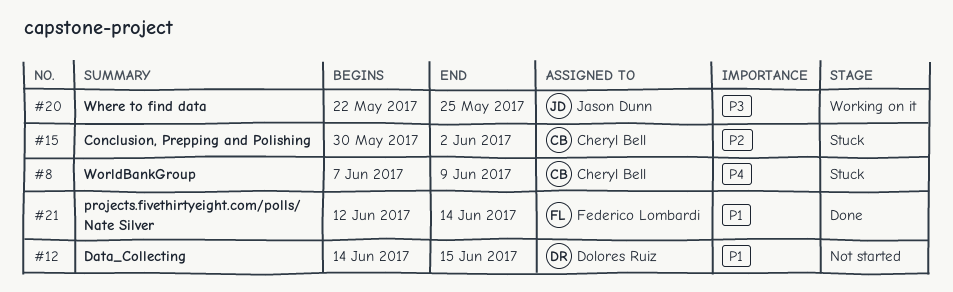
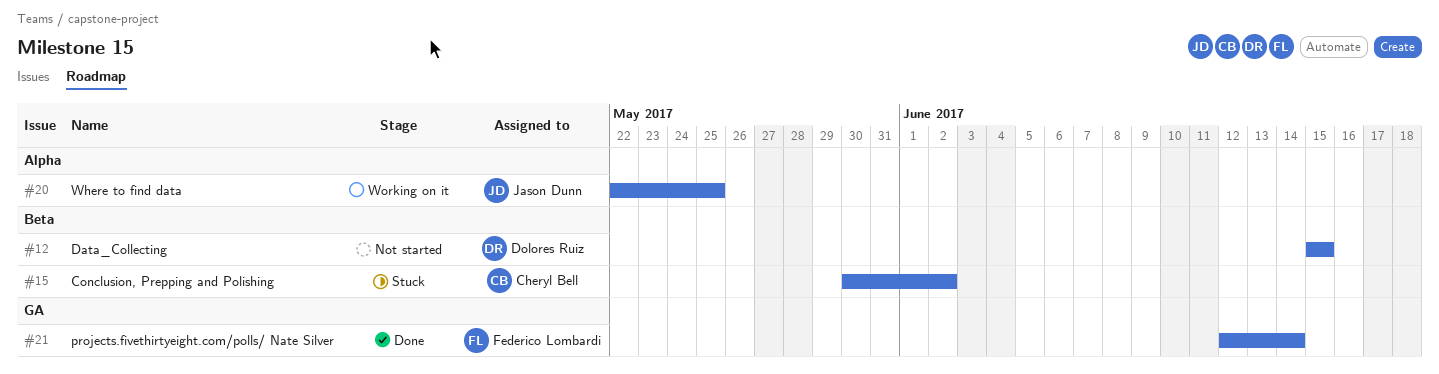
#8: present -> none
#12, start: Jun 14 -> Jun 15

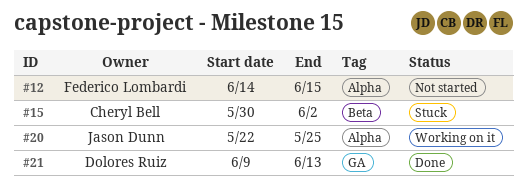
#12, owner: Dolores Ruiz -> Federico Lombardi
#12, label: Beta -> Alpha
#12, start: Jun 15 -> Jun 14
#21, owner: Federico Lombardi -> Dolores Ruiz
#21, start: Jun 12 -> Jun 9
#21, due: Jun 14 -> Jun 13

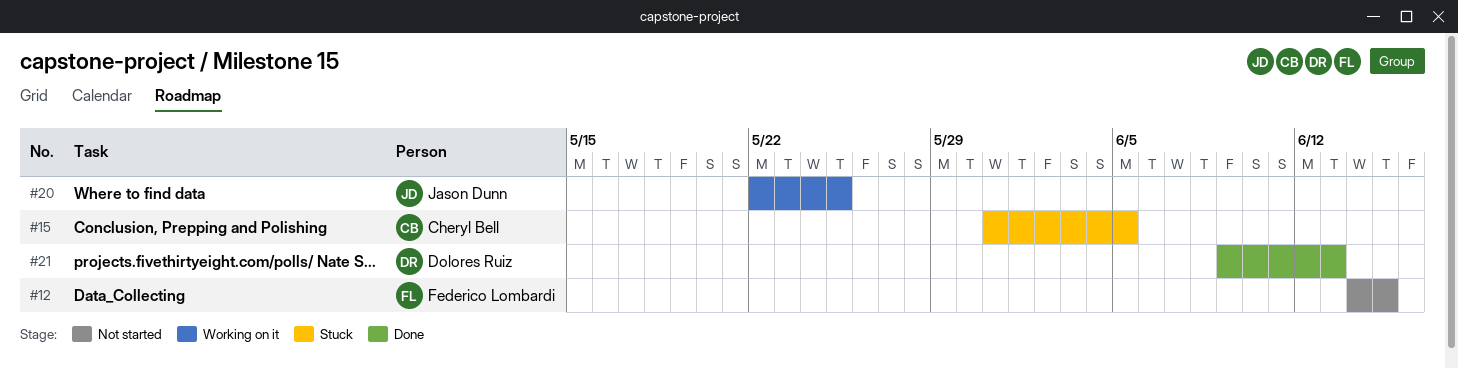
#15, start: May 30 -> May 31
#15, due: Jun 2 -> Jun 5

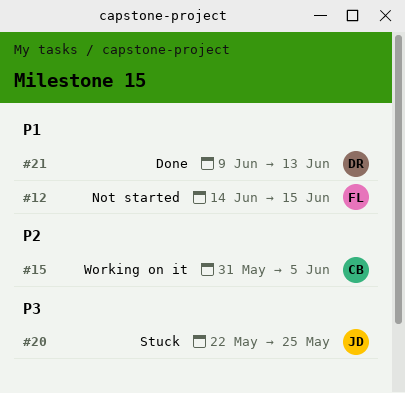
#15, status: Stuck -> Working on it
#20, status: Working on it -> Stuck

